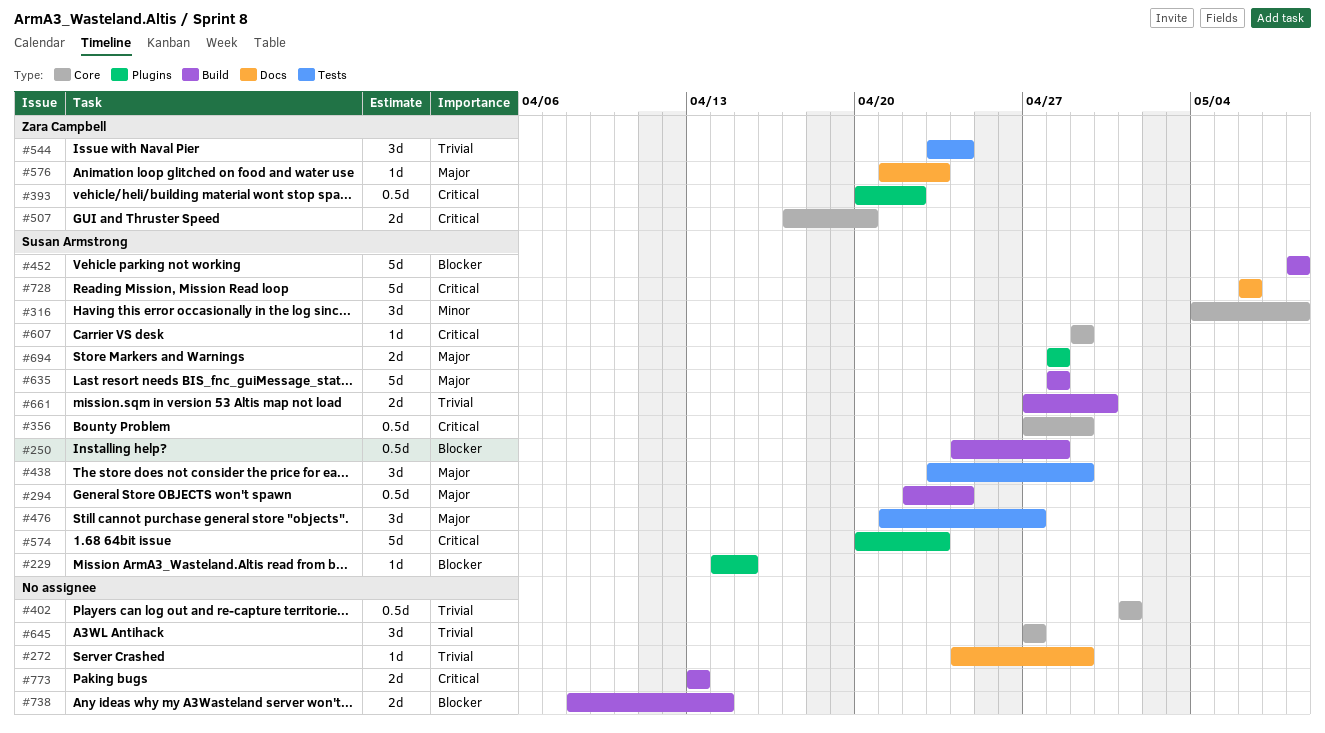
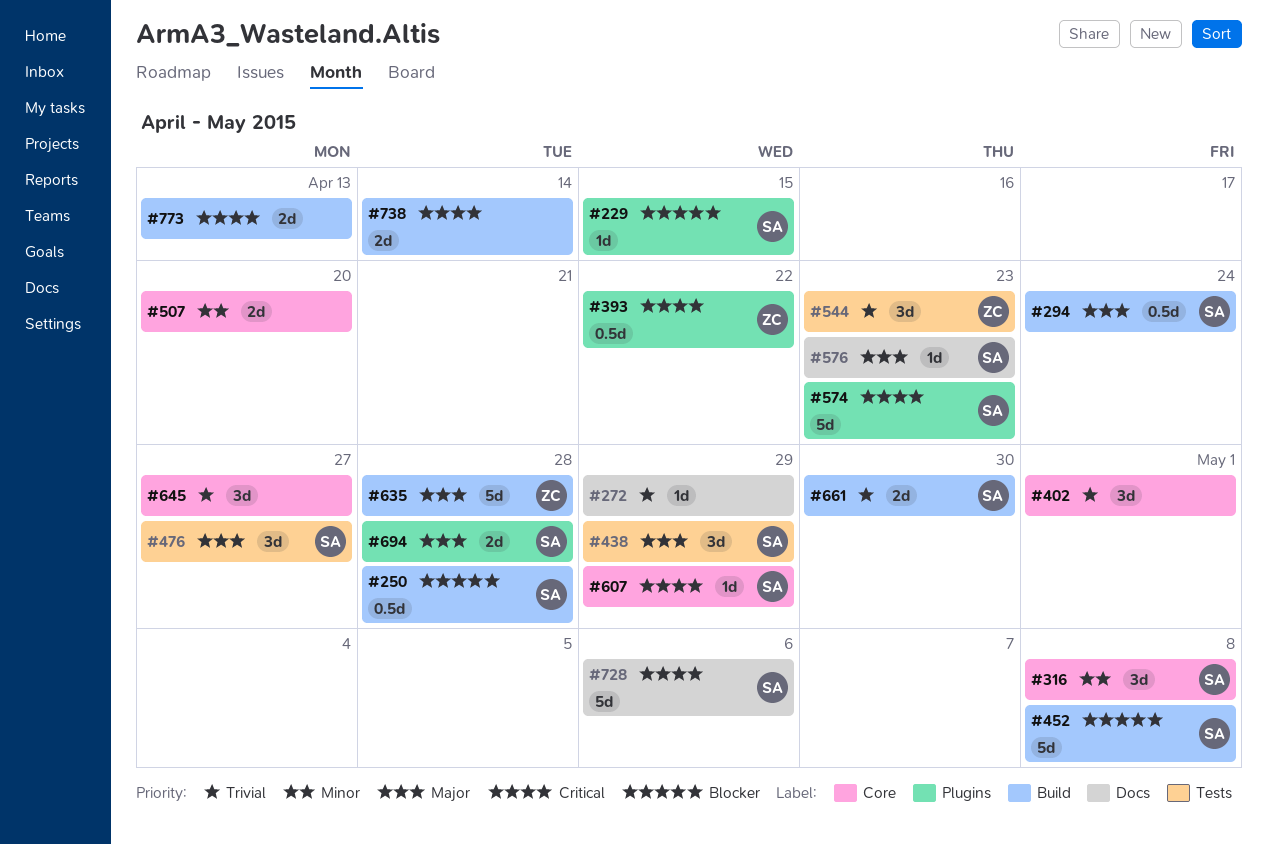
#356: present -> none
#402, estimate: 0.5d -> 3d
#507, owner: Zara Campbell -> none
#507, priority: Critical -> Minor
#544, due: Apr 24 -> Apr 23
#576, owner: Zara Campbell -> Susan Armstrong
#635, owner: Susan Armstrong -> Zara Campbell
#738, priority: Blocker -> Critical

